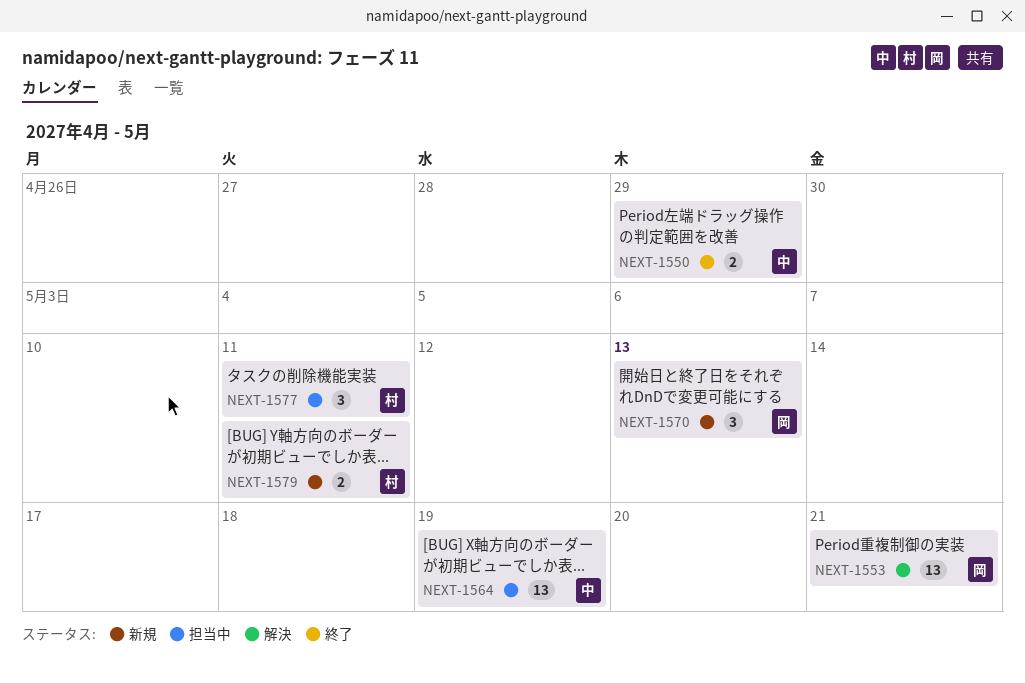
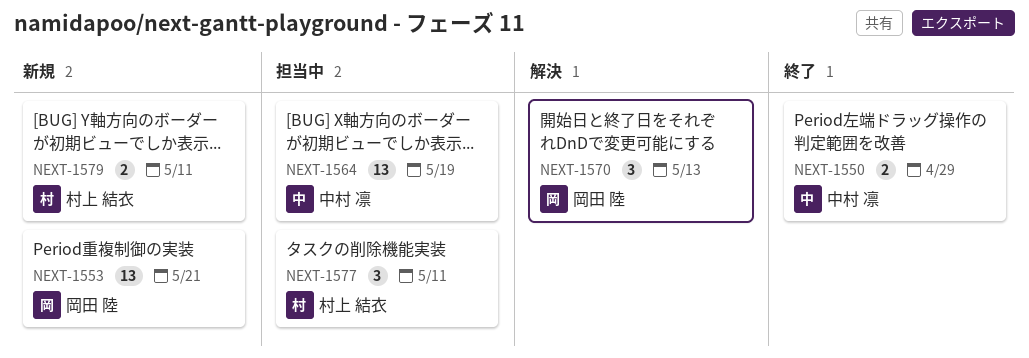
NEXT-1553, status: 解決 -> 新規
NEXT-1570, status: 新規 -> 解決

